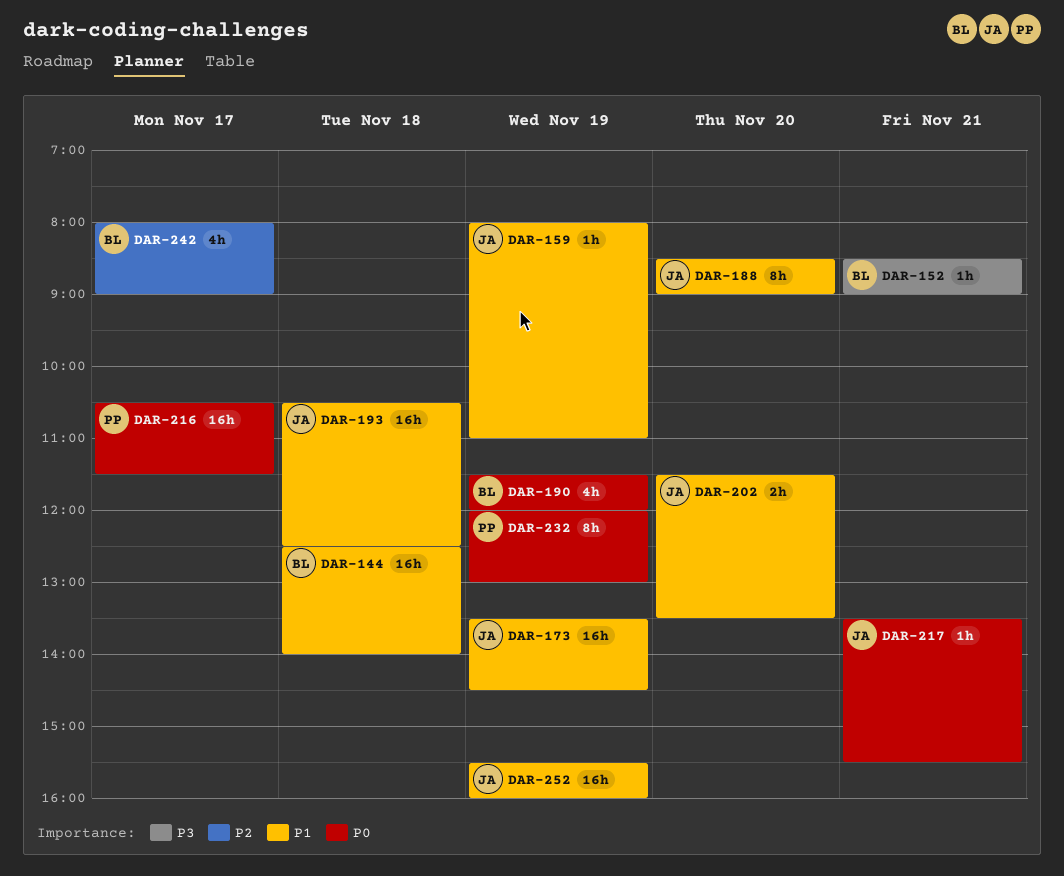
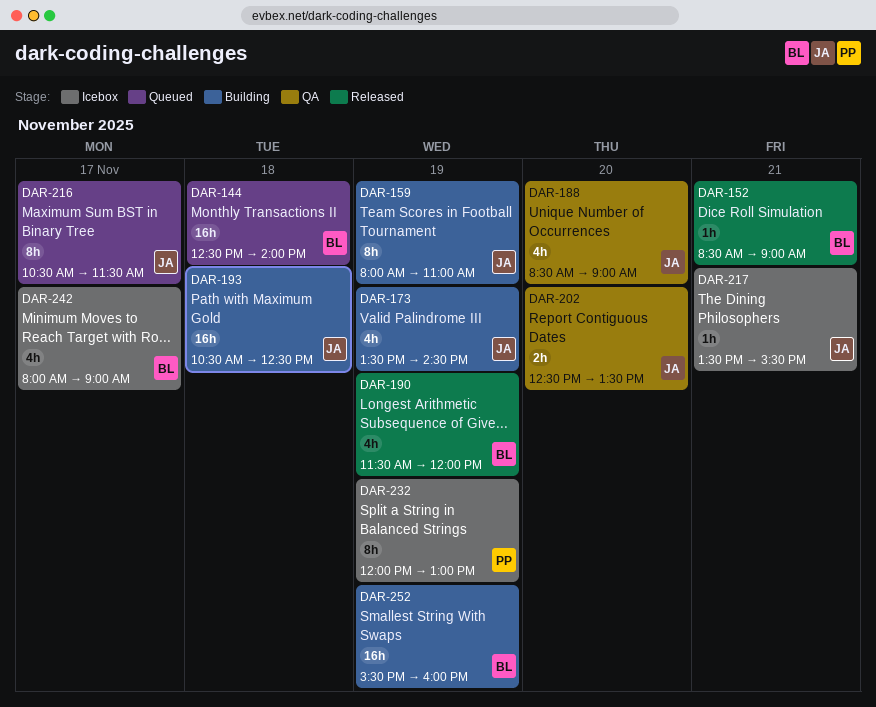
DAR-159, estimate: 1h -> 8h
DAR-173, estimate: 16h -> 4h
DAR-188, estimate: 8h -> 4h
DAR-202, begins: 11:30 -> 12:30
DAR-216, owner: PP -> JA
DAR-216, estimate: 16h -> 8h
DAR-252, owner: JA -> BL

